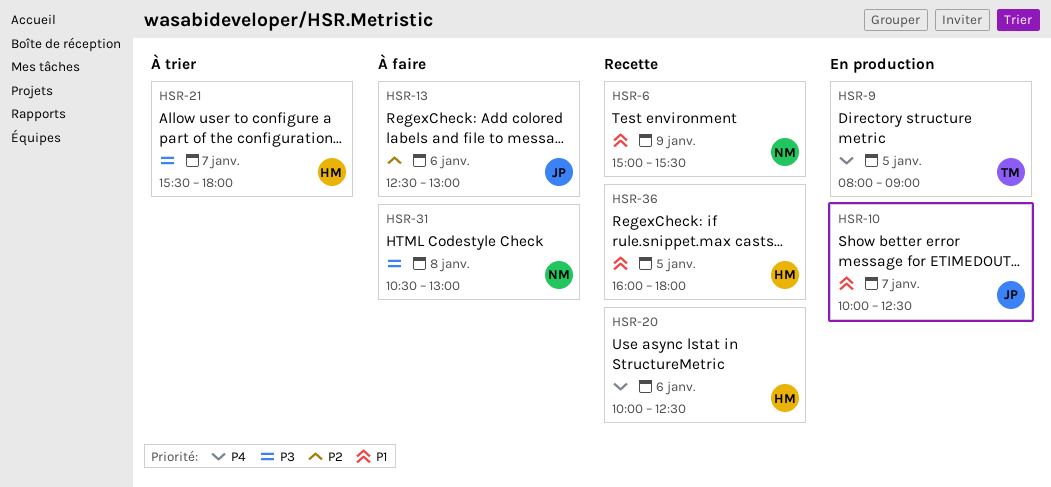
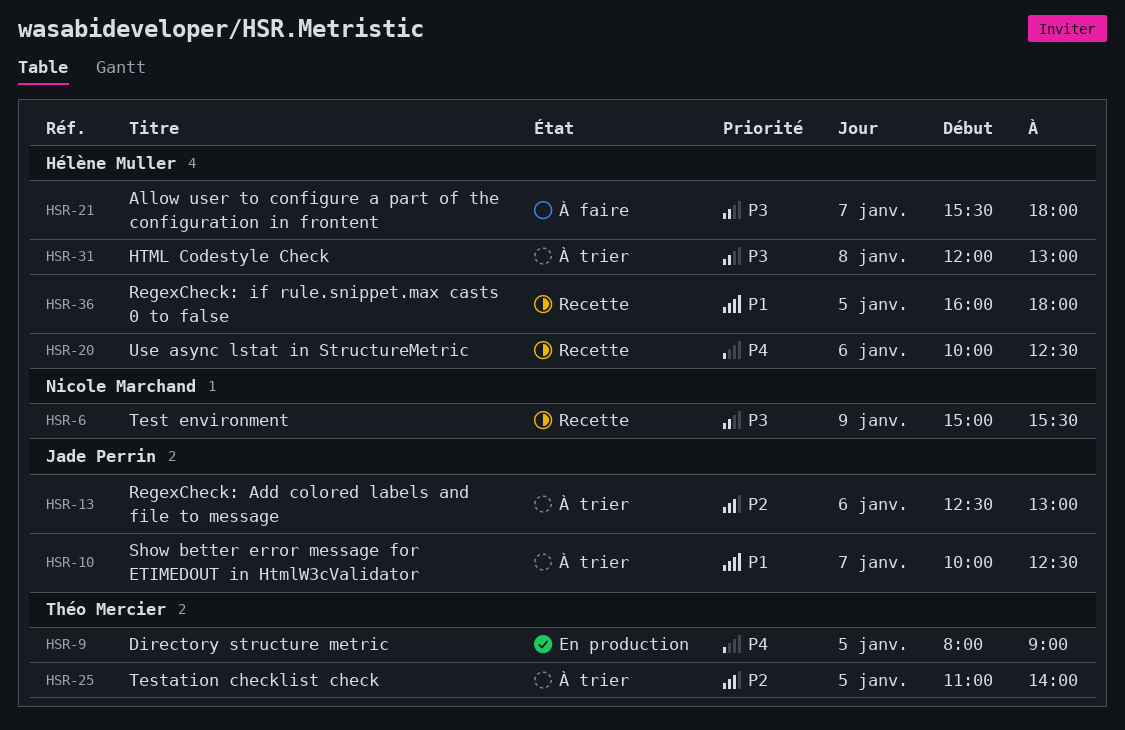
HSR-6, priority: P1 -> P3
HSR-10, status: En production -> À trier
HSR-13, status: À faire -> À trier
HSR-21, status: À trier -> À faire
HSR-25: none -> present
HSR-31, status: À faire -> À trier
HSR-31, owner: Nicole Marchand -> Hélène Muller
HSR-31, begins: 10:30 -> 12:00

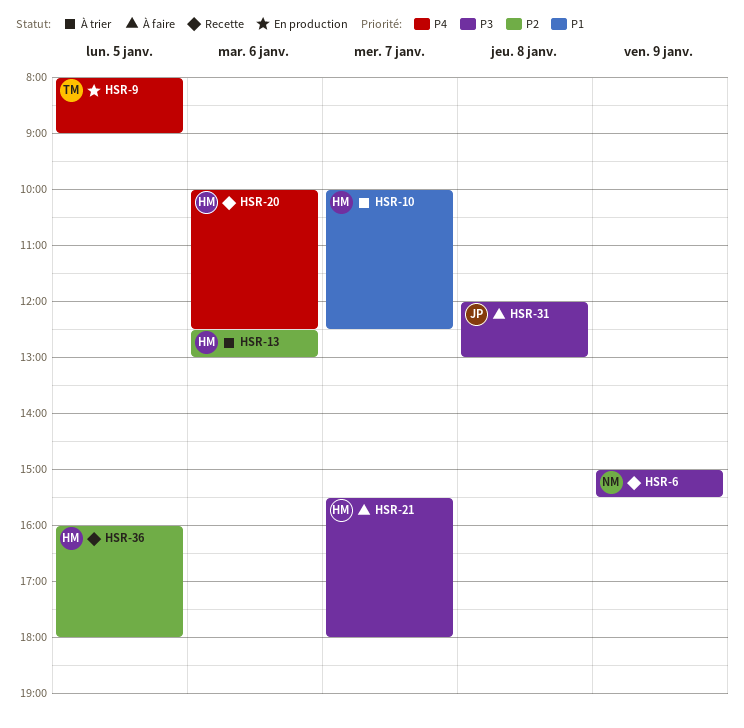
HSR-10, owner: Jade Perrin -> Hélène Muller
HSR-13, owner: Jade Perrin -> Hélène Muller
HSR-25: present -> none
HSR-31, status: À trier -> À faire
HSR-31, owner: Hélène Muller -> Jade Perrin
HSR-36, priority: P1 -> P2

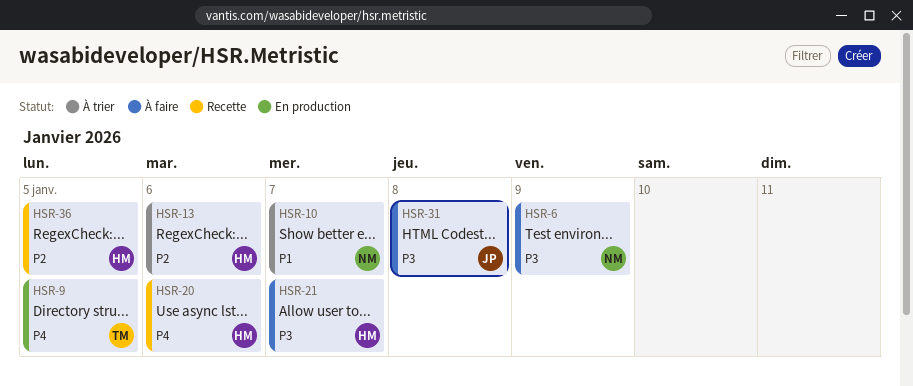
HSR-6, status: Recette -> À faire
HSR-10, owner: HM -> NM

